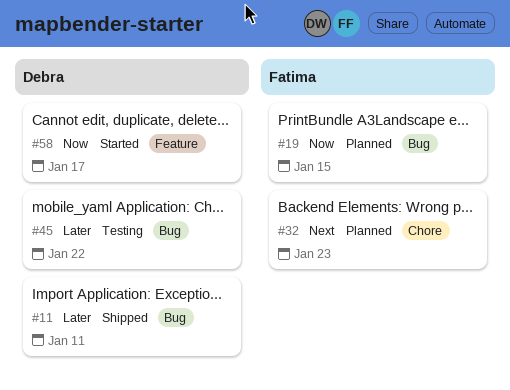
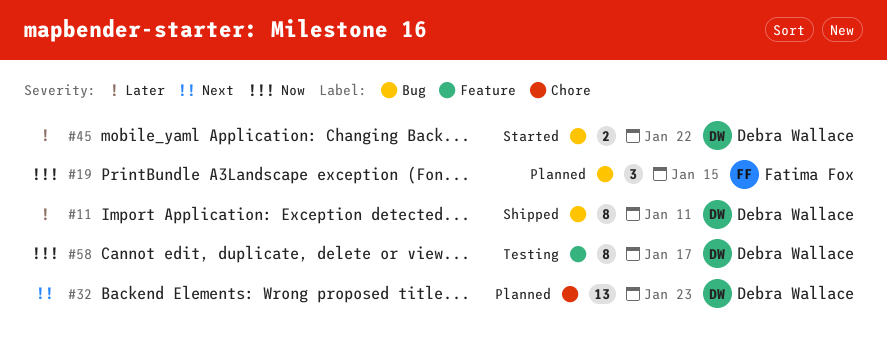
#32, owner: Fatima Fox -> Debra Wallace
#45, status: Testing -> Started
#58, status: Started -> Testing

